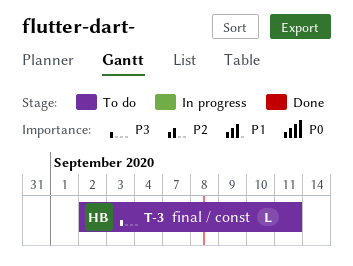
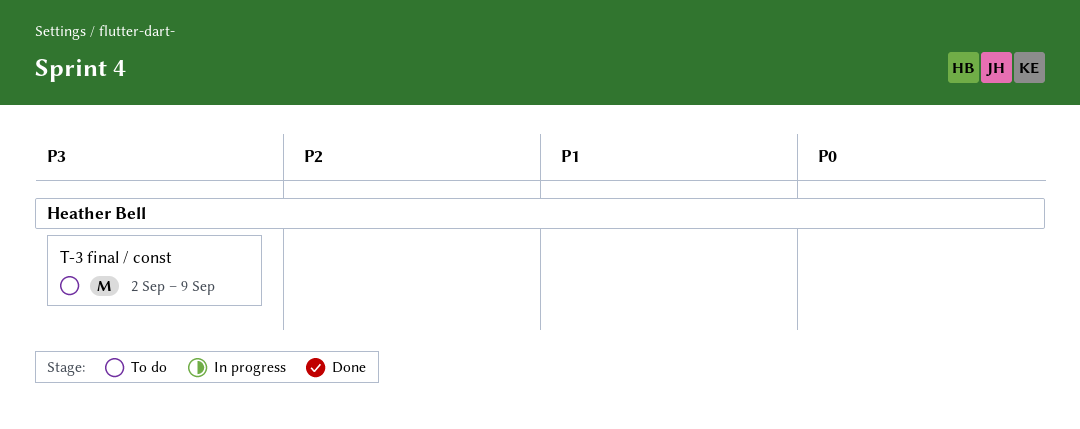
T-3, estimate: L -> M
T-3, due: Sep 11 -> Sep 9

